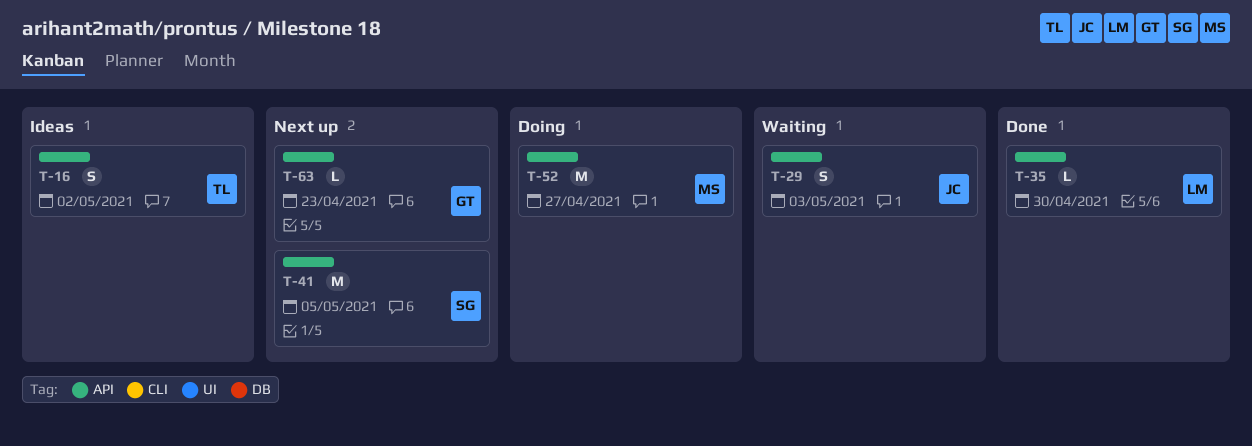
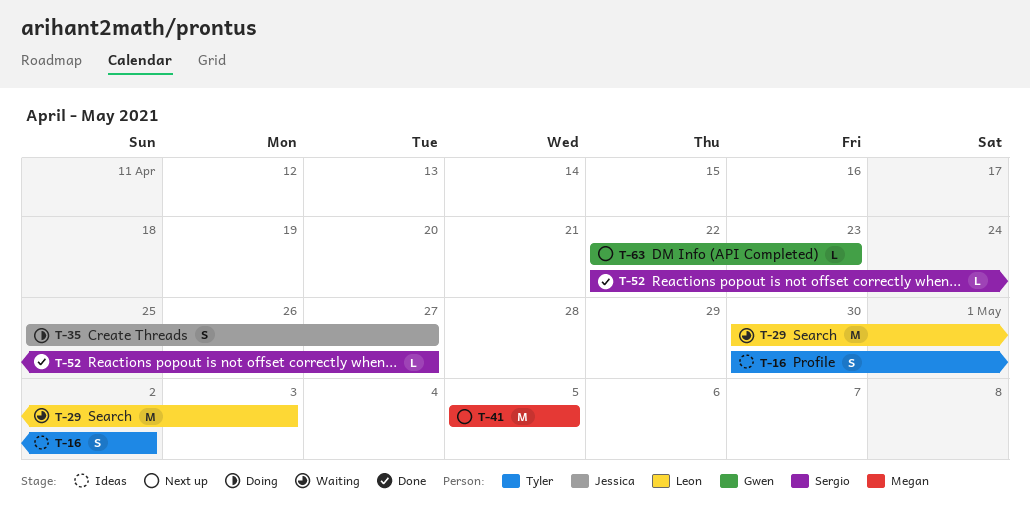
T-29, owner: Jessica -> Leon
T-29, estimate: S -> M
T-35, status: Done -> Doing
T-35, owner: Leon -> Jessica
T-35, estimate: L -> S
T-35, due: Apr 30 -> Apr 27
T-41, owner: Sergio -> Megan
T-52, status: Doing -> Done
T-52, owner: Megan -> Sergio
T-52, estimate: M -> L

